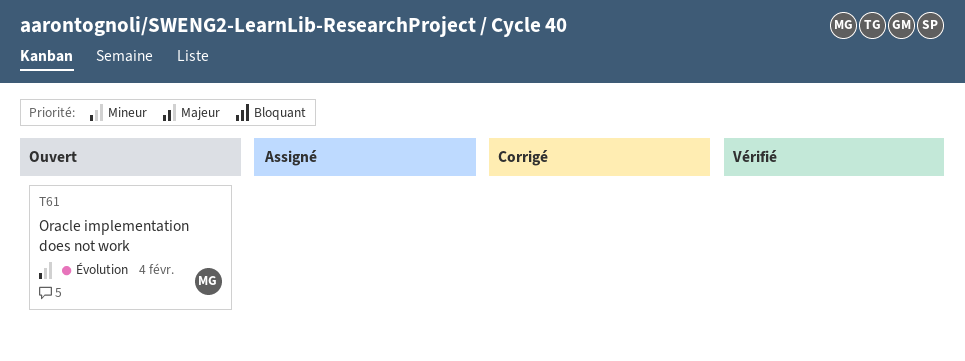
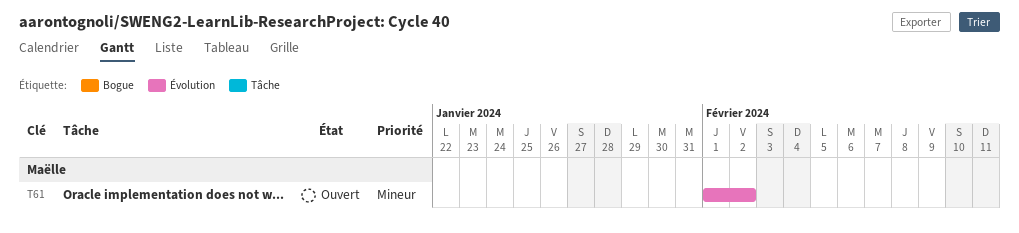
T61, due: Feb 4 -> Feb 2

